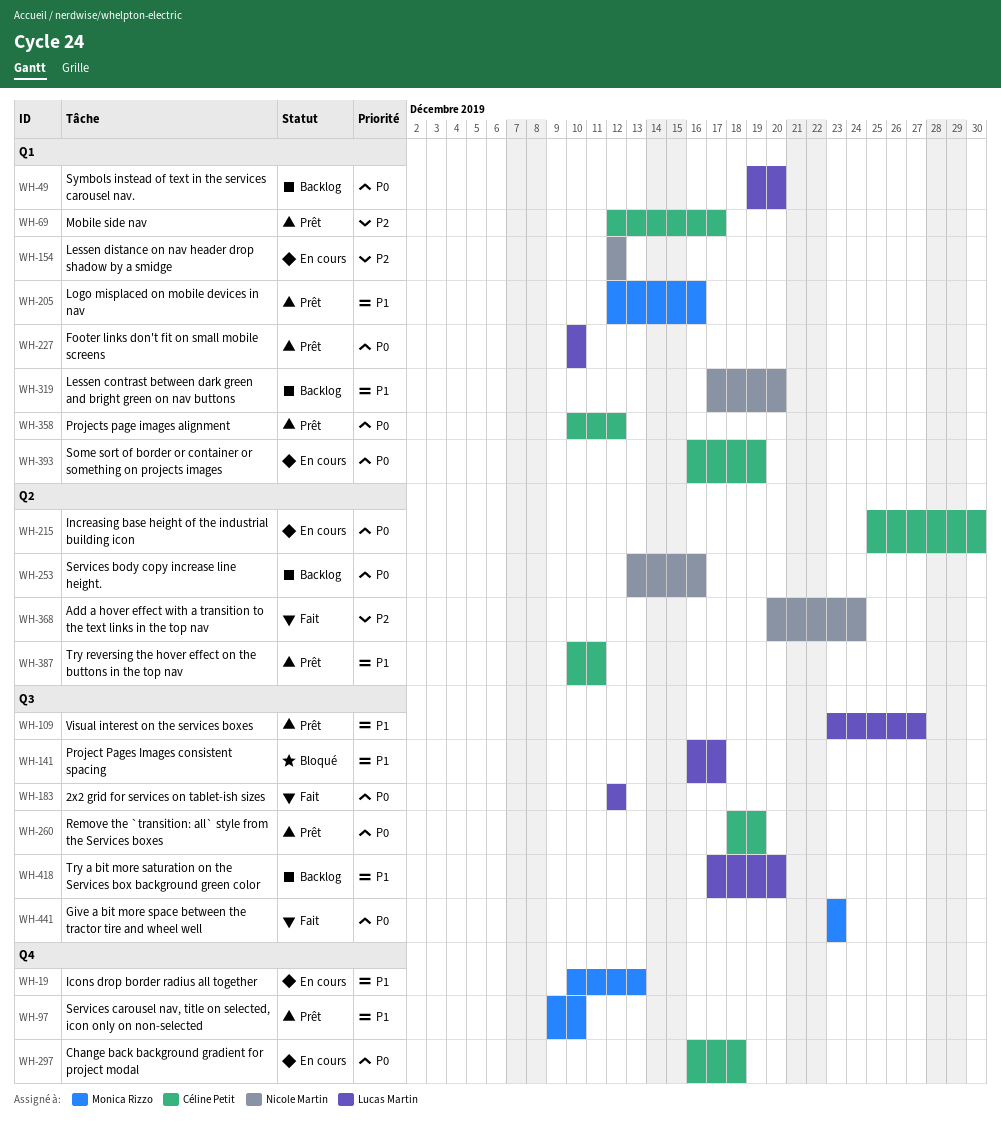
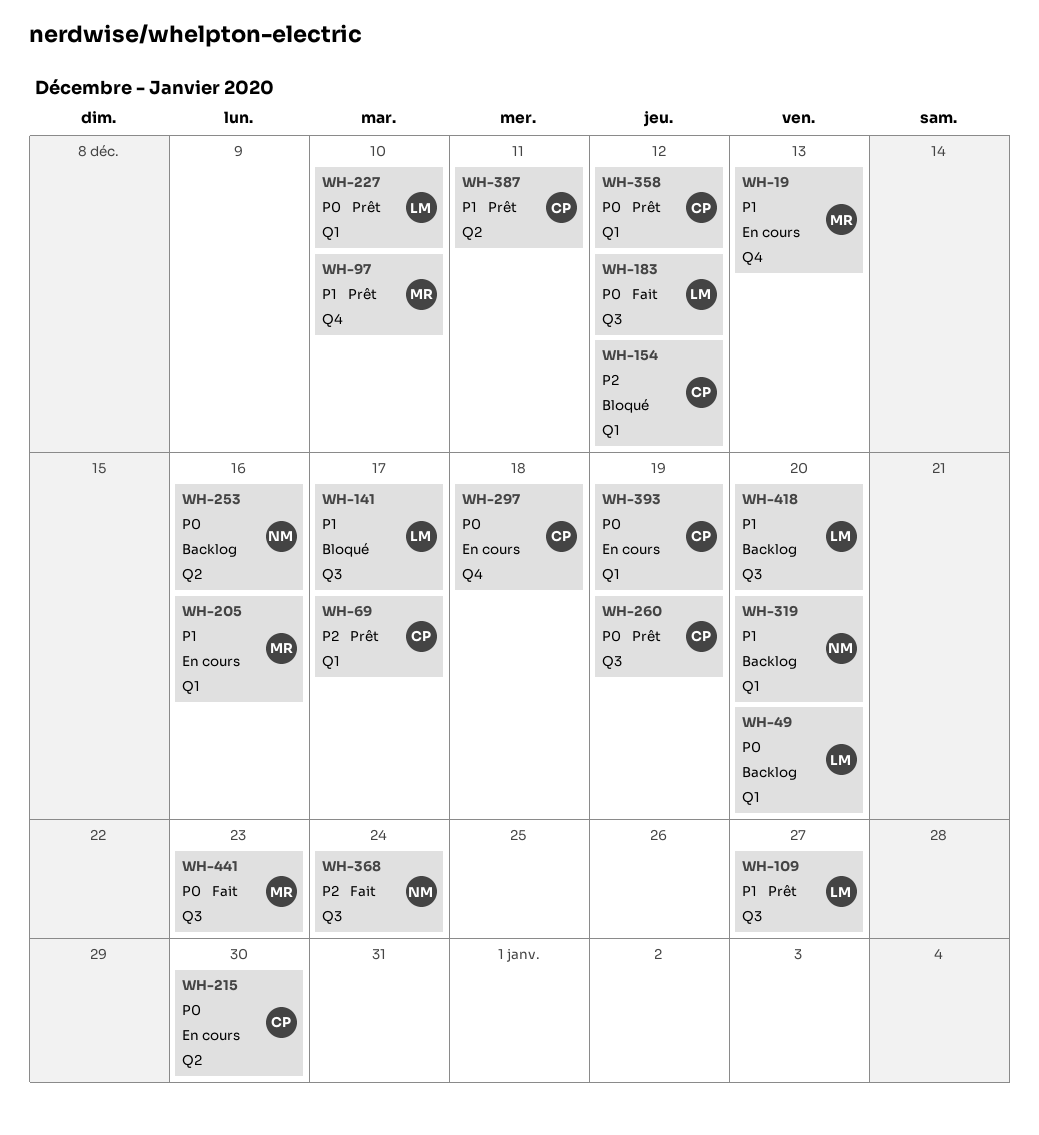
WH-154, status: En cours -> Bloqué
WH-154, owner: Nicole Martin -> Céline Petit
WH-205, status: Prêt -> En cours
WH-368, label: Q2 -> Q3

